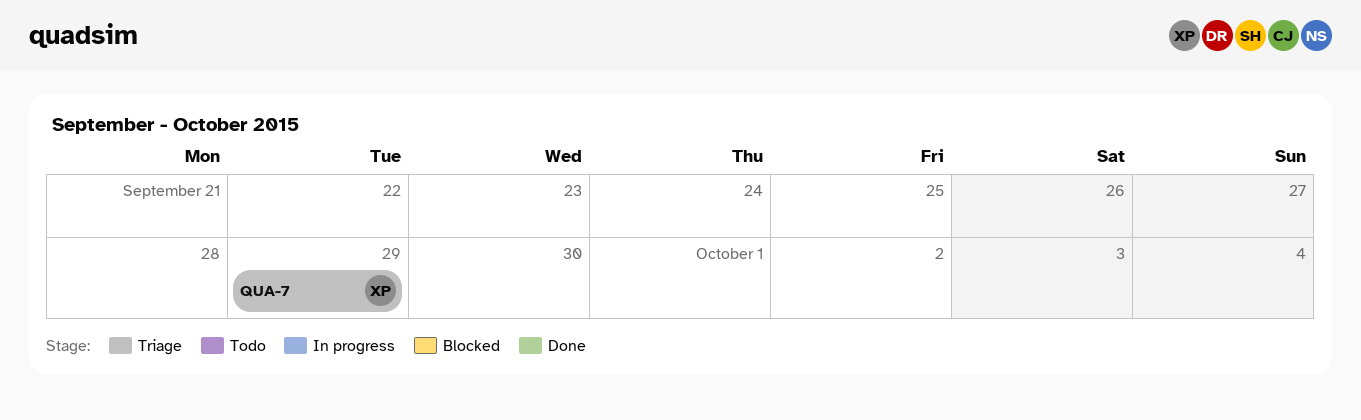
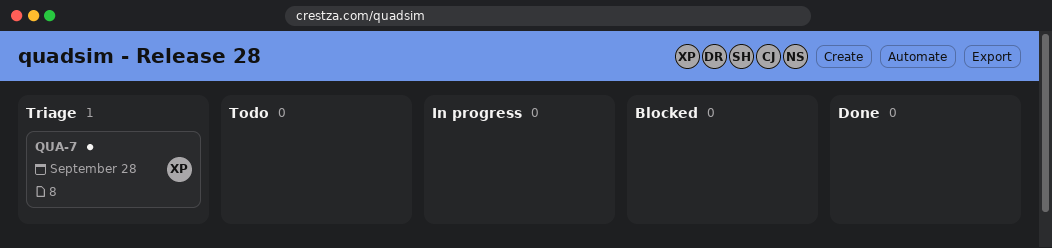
QUA-7, due: Sep 29 -> Sep 28

